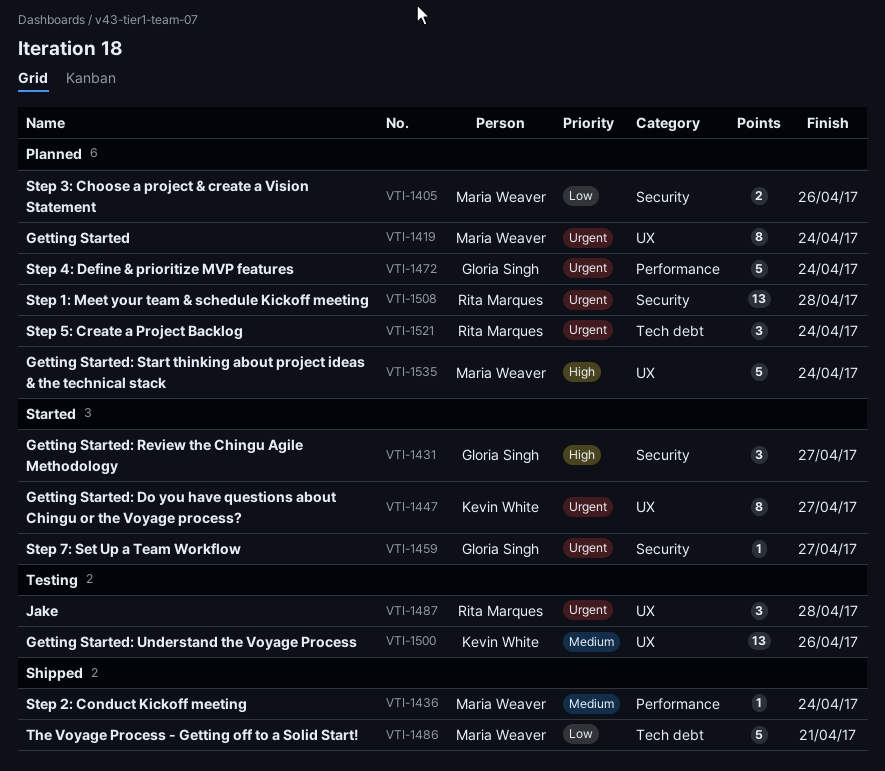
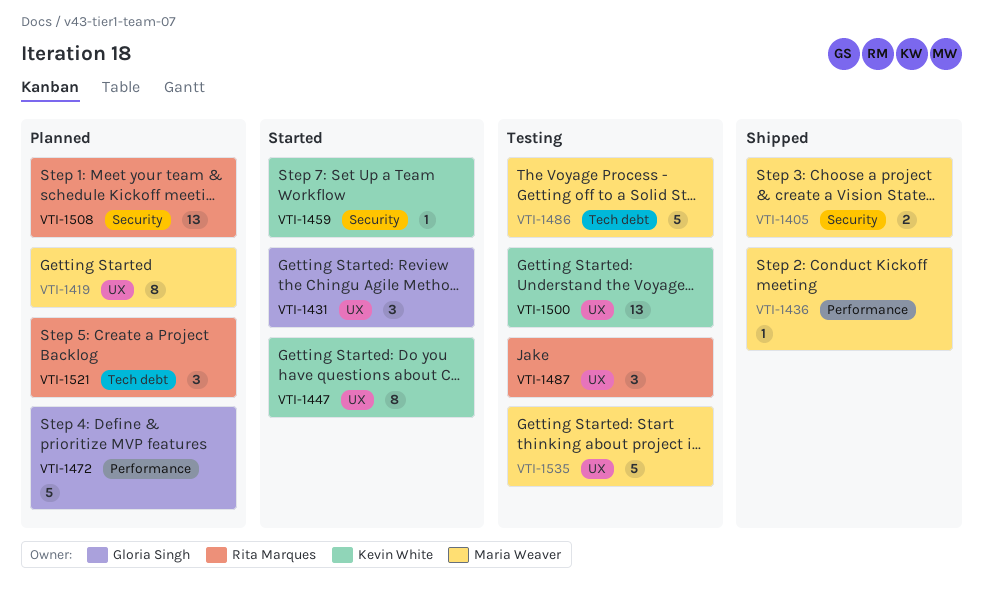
VTI-1405, status: Planned -> Shipped
VTI-1431, label: Security -> UX
VTI-1459, owner: Gloria Singh -> Kevin White
VTI-1486, status: Shipped -> Testing
VTI-1535, status: Planned -> Testing

